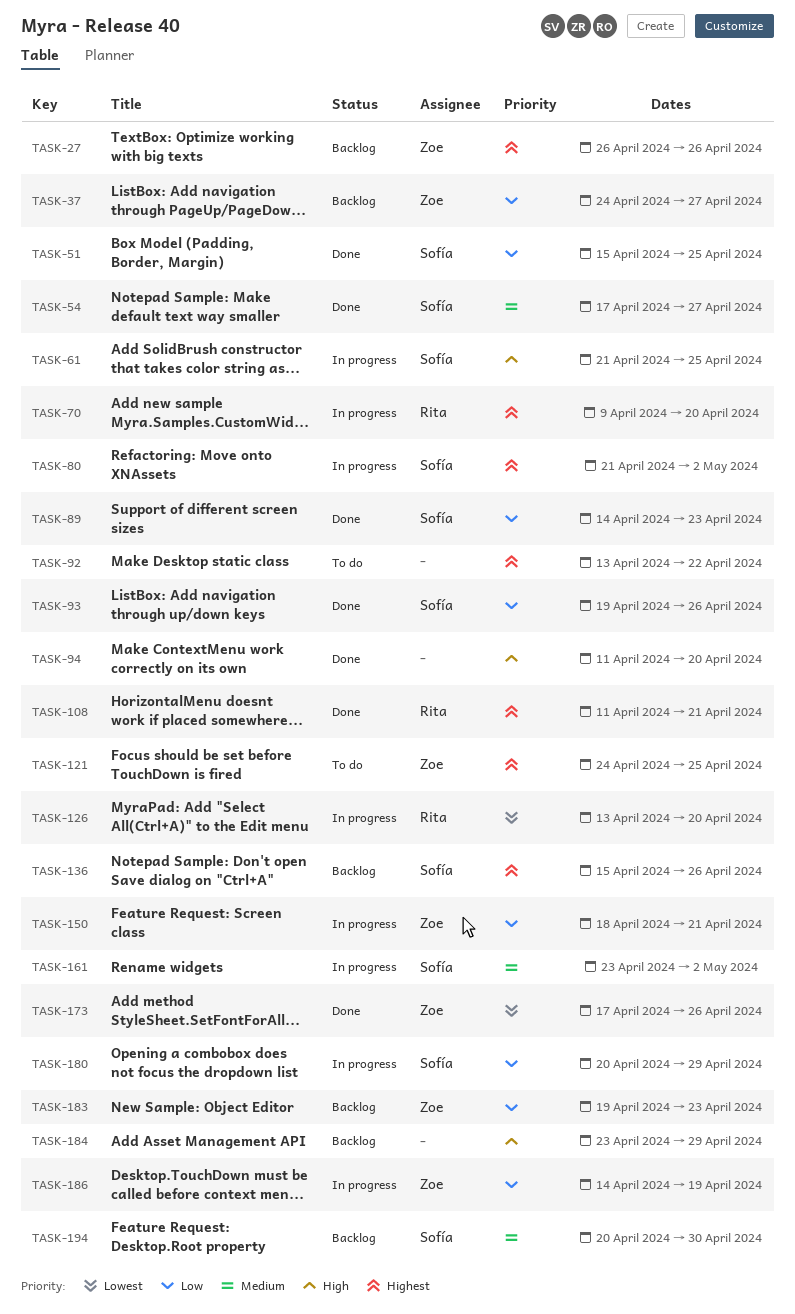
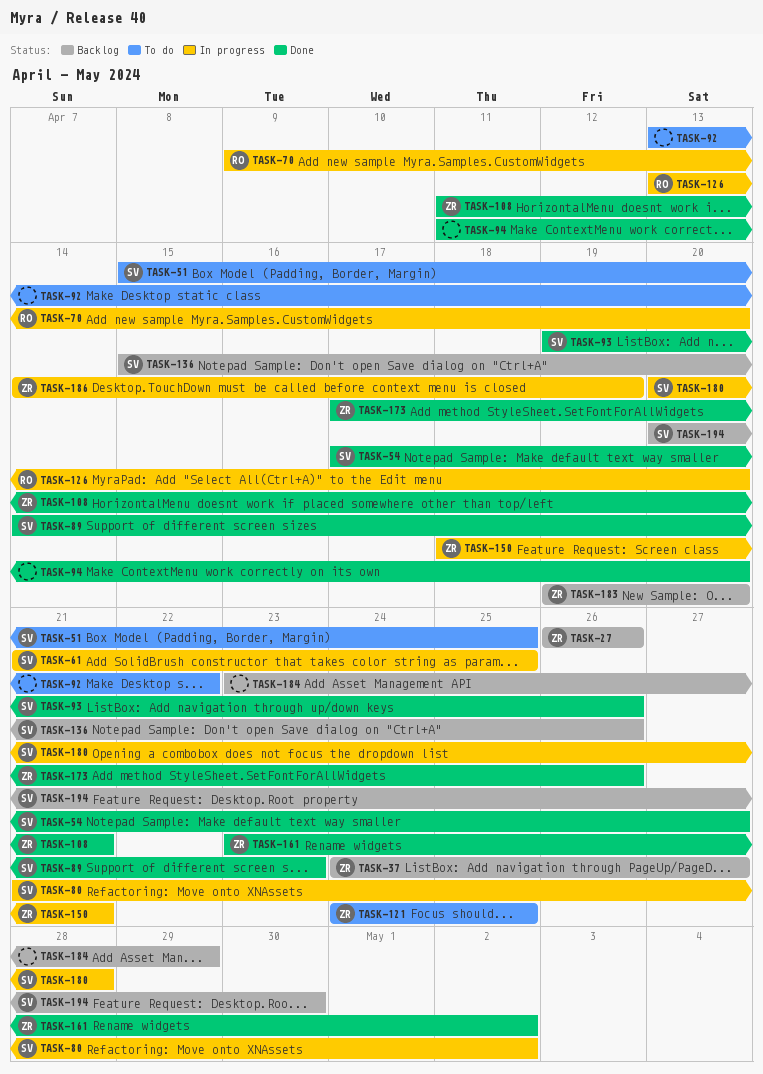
TASK-51, status: Done -> To do
TASK-108, owner: Rita -> Zoe
TASK-161, status: In progress -> Done
TASK-161, owner: Sofía -> Zoe
TASK-180, due: Apr 29 -> Apr 28
TASK-183, due: Apr 23 -> Apr 20

